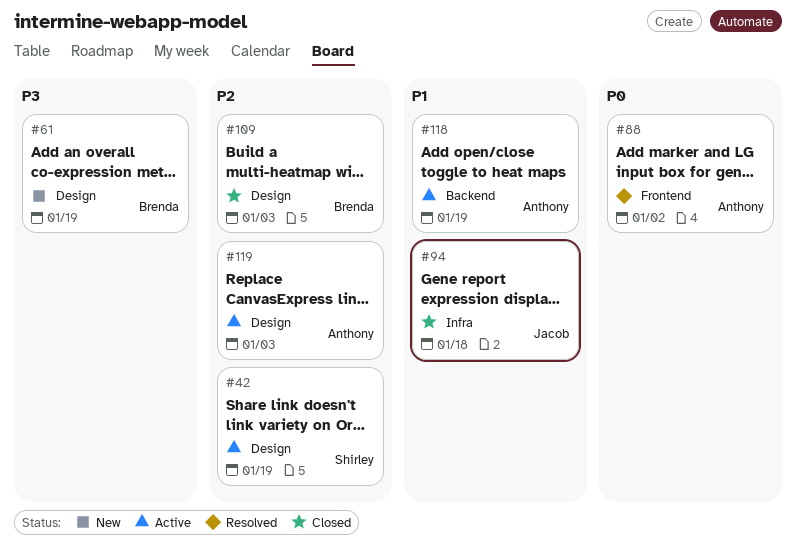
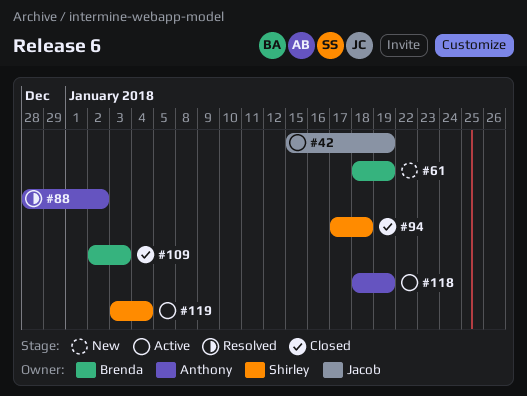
#42, owner: Shirley -> Jacob
#94, owner: Jacob -> Shirley
#119, owner: Anthony -> Shirley
#119, due: Jan 3 -> Jan 4

